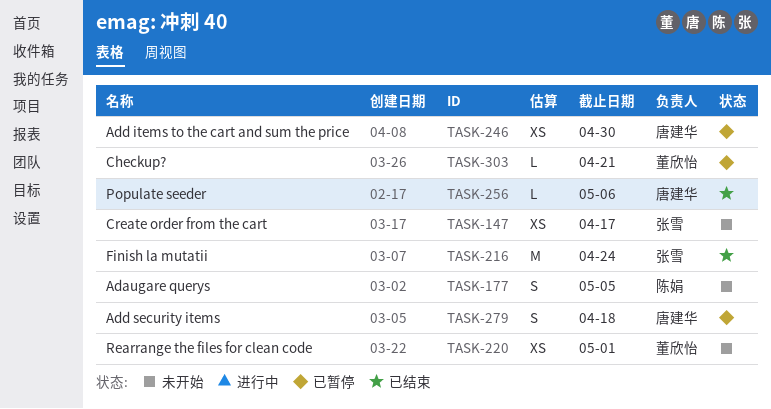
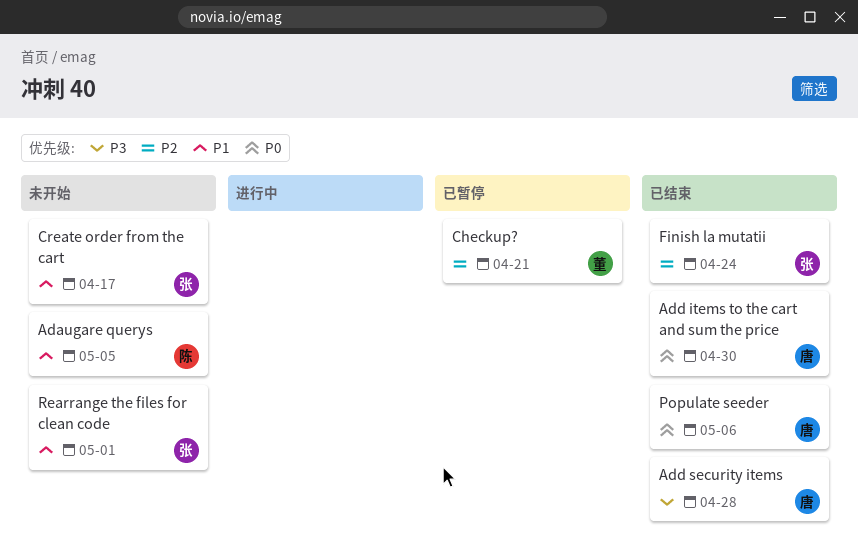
Add items to the cart and sum the price, status: 已暂停 -> 已结束
Add security items, status: 已暂停 -> 已结束
Add security items, due: Apr 18 -> Apr 28
Rearrange the files for clean code, owner: 董欣怡 -> 张雪

